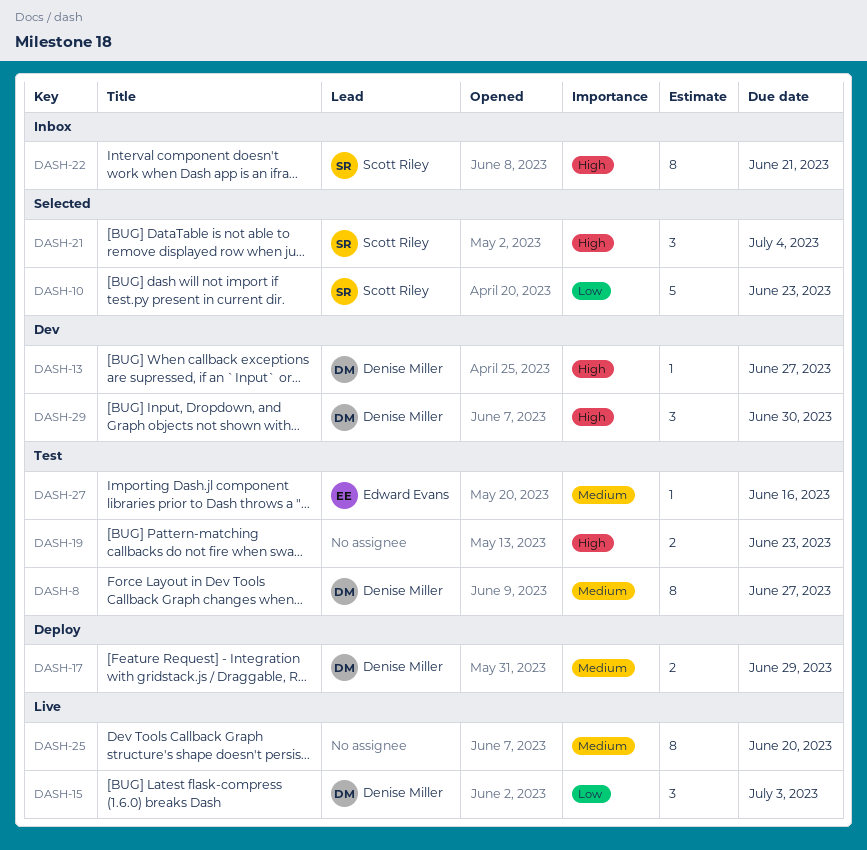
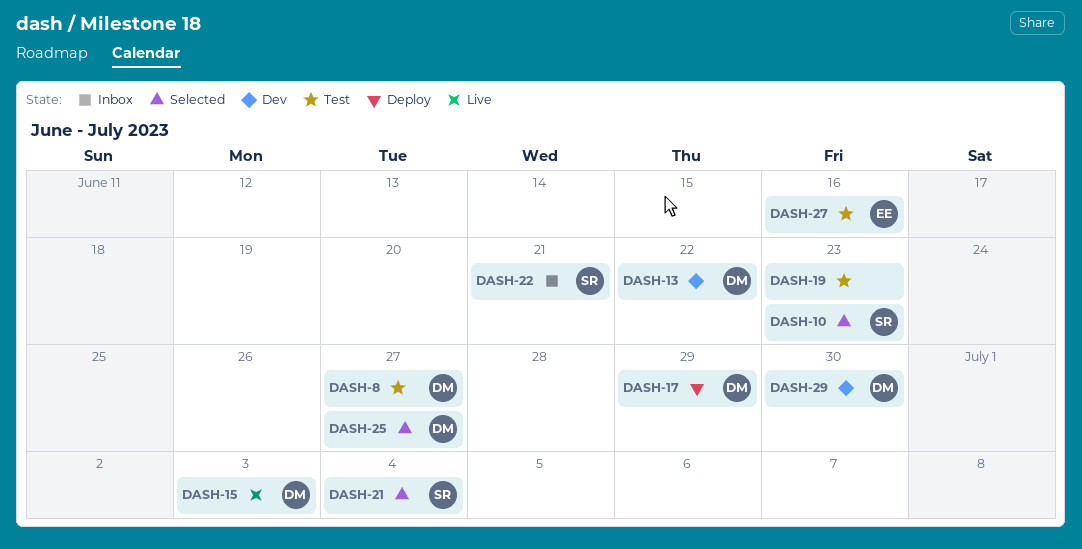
DASH-13, due: Jun 27 -> Jun 22
DASH-25, status: Live -> Selected
DASH-25, owner: none -> Denise Miller
DASH-25, due: Jun 20 -> Jun 27

